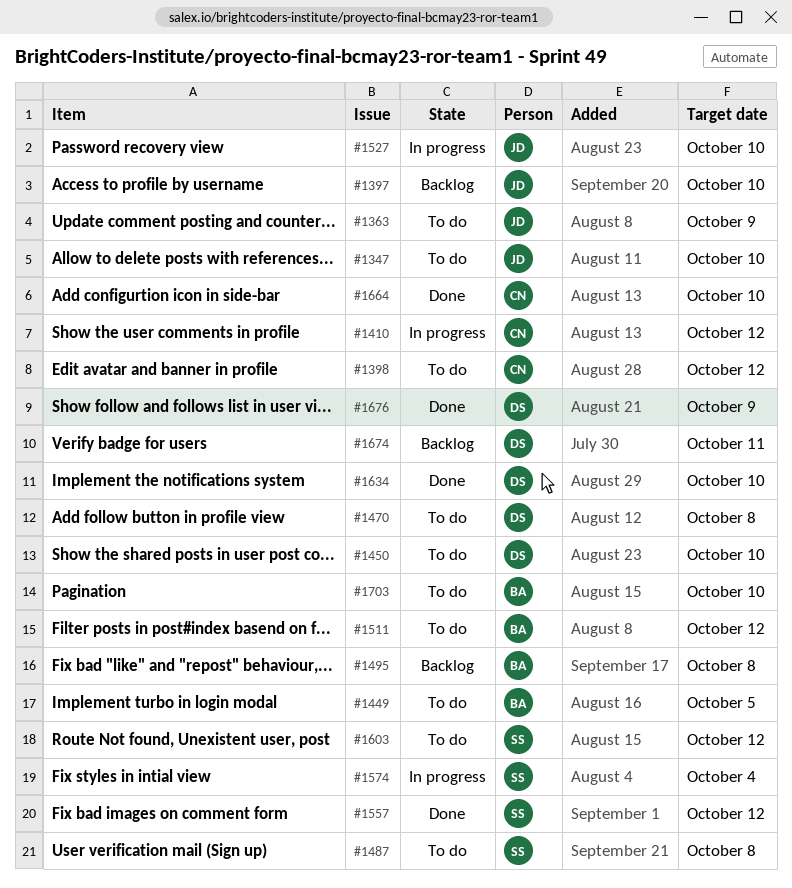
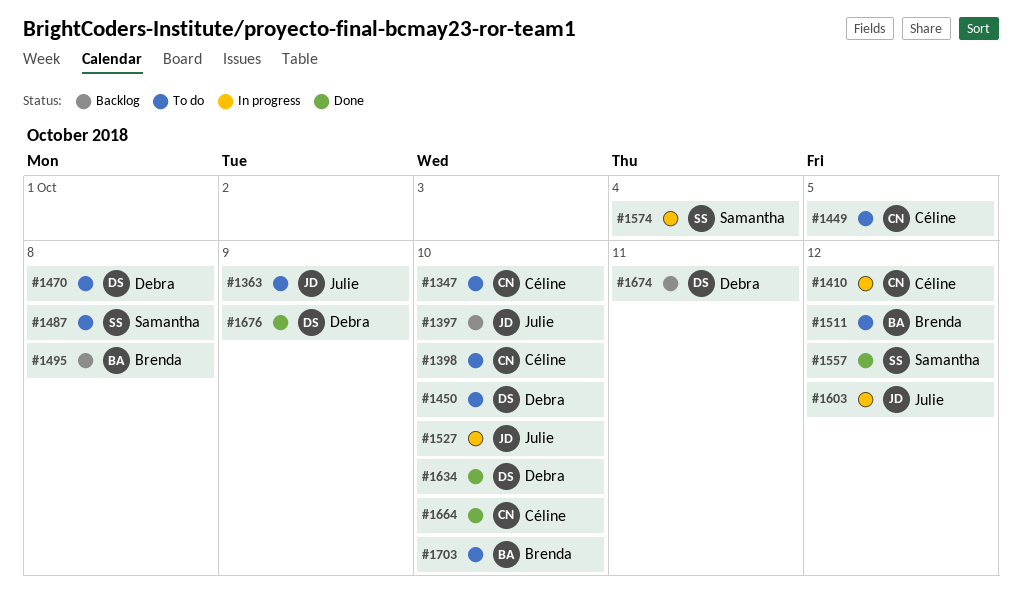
#1347, owner: Julie -> Céline
#1398, due: Oct 12 -> Oct 10
#1449, owner: Brenda -> Céline
#1603, status: To do -> In progress
#1603, owner: Samantha -> Julie

